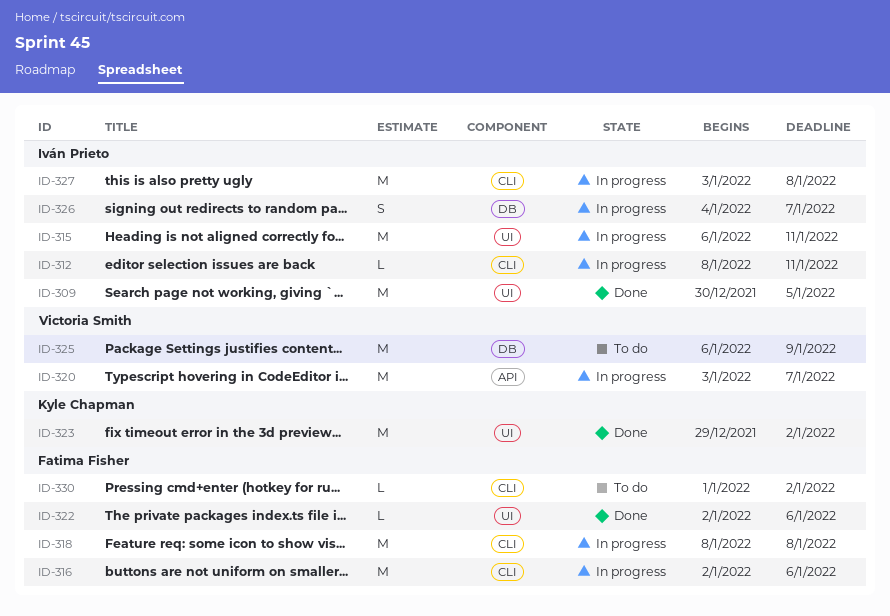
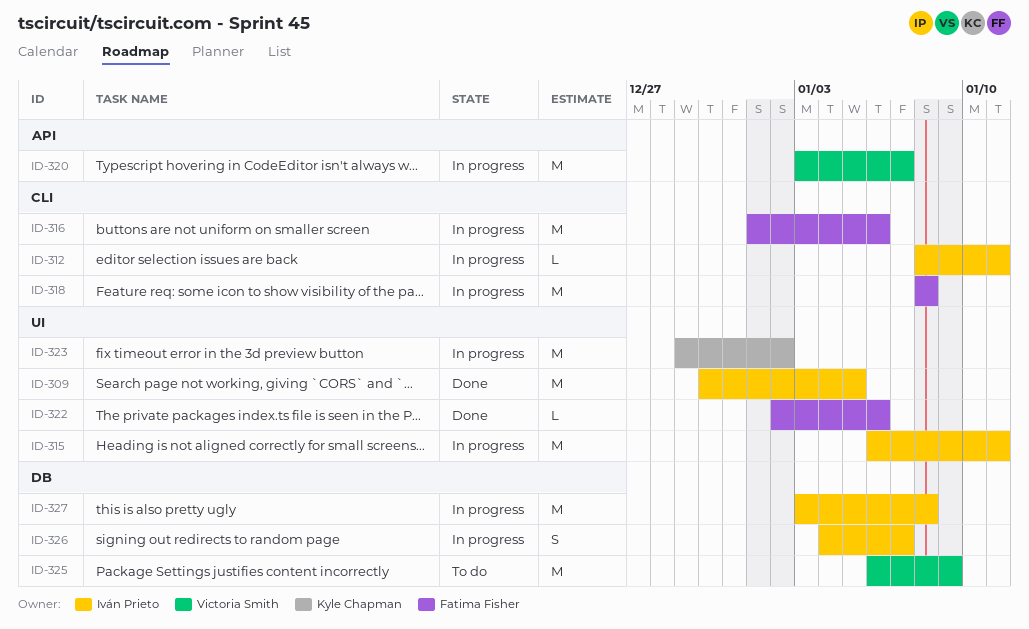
ID-316, start: Jan 2 -> Jan 1
ID-323, status: Done -> In progress
ID-327, label: CLI -> DB
ID-330: present -> none

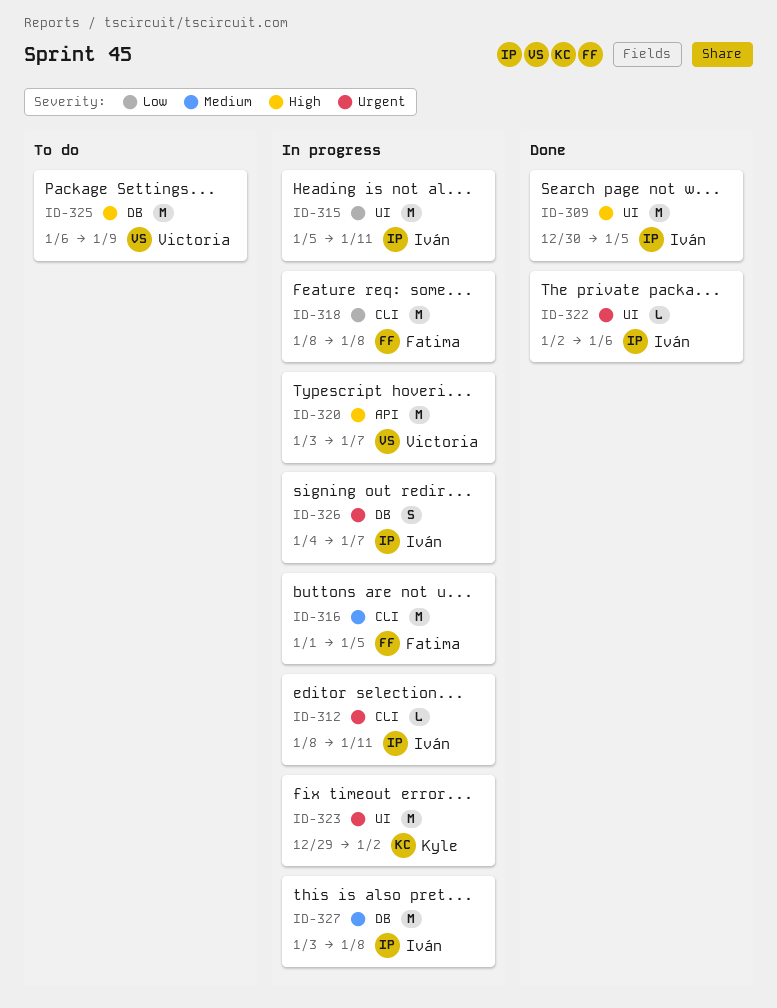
ID-315, start: Jan 6 -> Jan 5
ID-316, due: Jan 6 -> Jan 5
ID-322, owner: Fatima Fisher -> Iván Prieto

